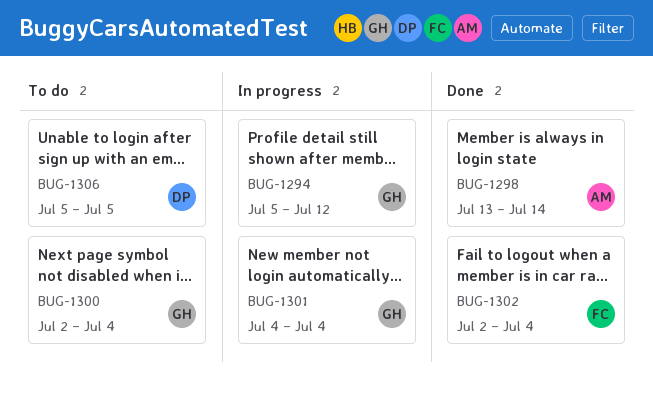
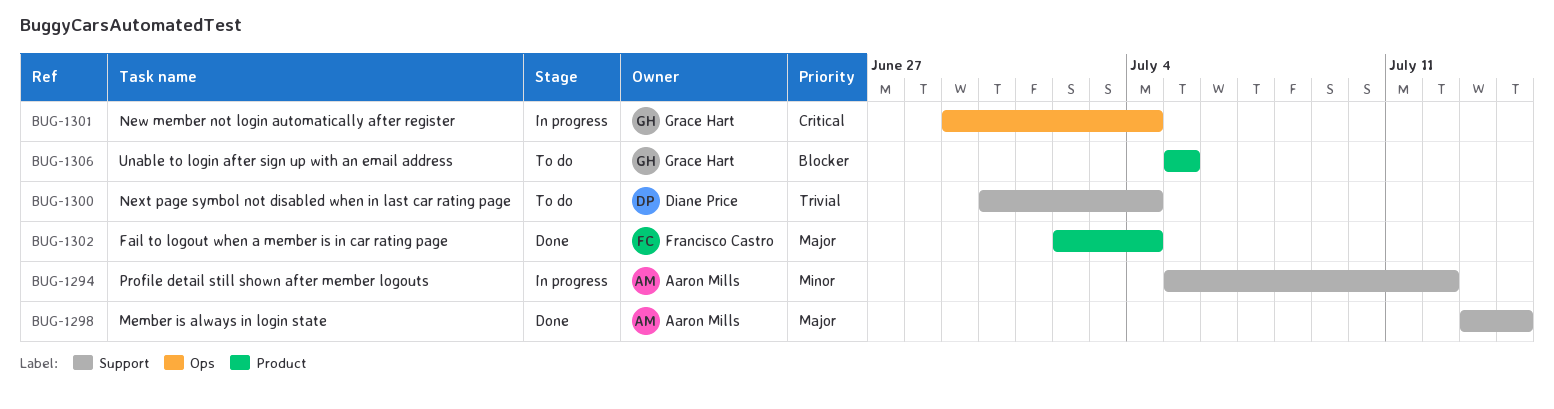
BUG-1294, owner: Grace Hart -> Aaron Mills
BUG-1300, owner: Grace Hart -> Diane Price
BUG-1300, start: Jul 2 -> Jun 30
BUG-1301, start: Jul 4 -> Jun 29
BUG-1306, owner: Diane Price -> Grace Hart

